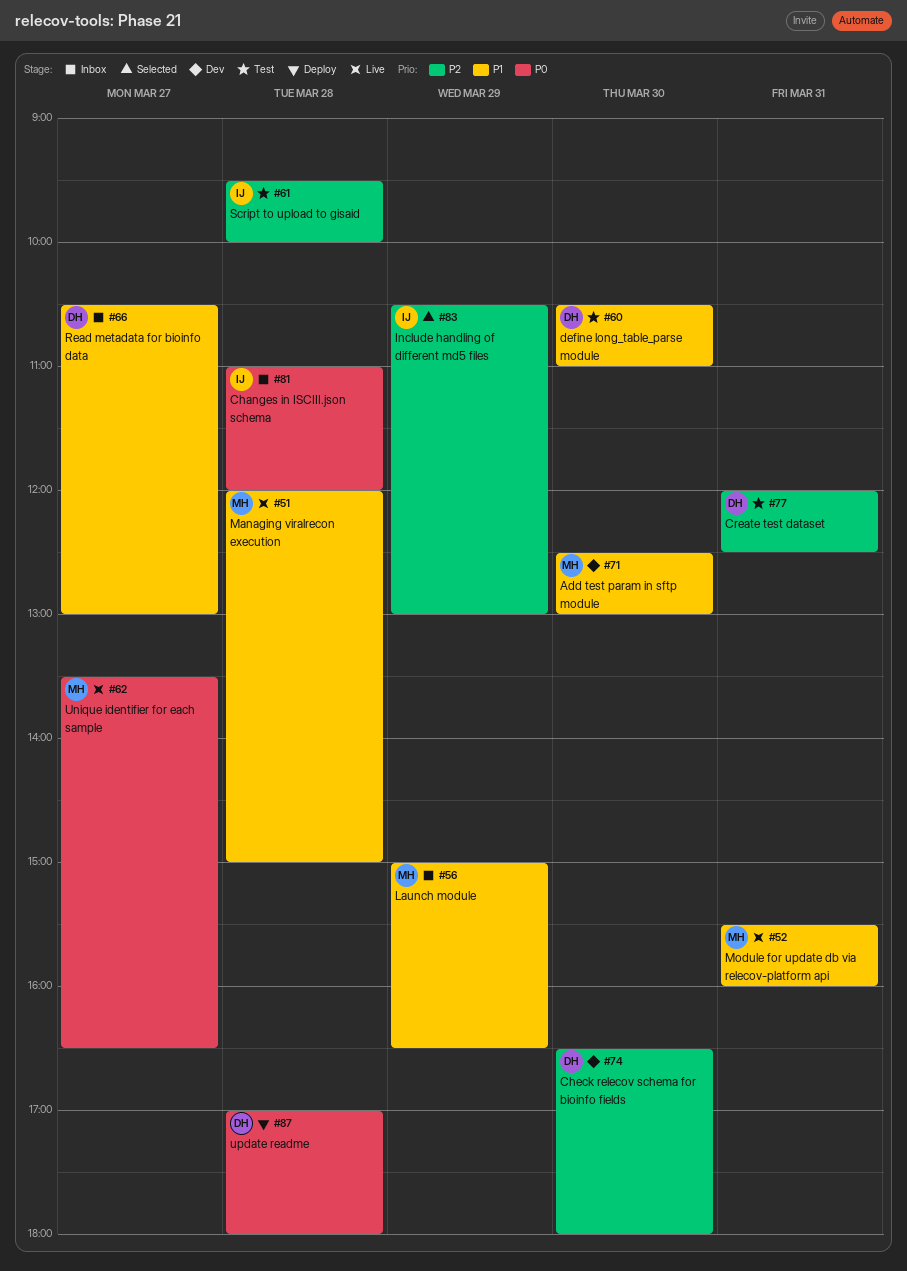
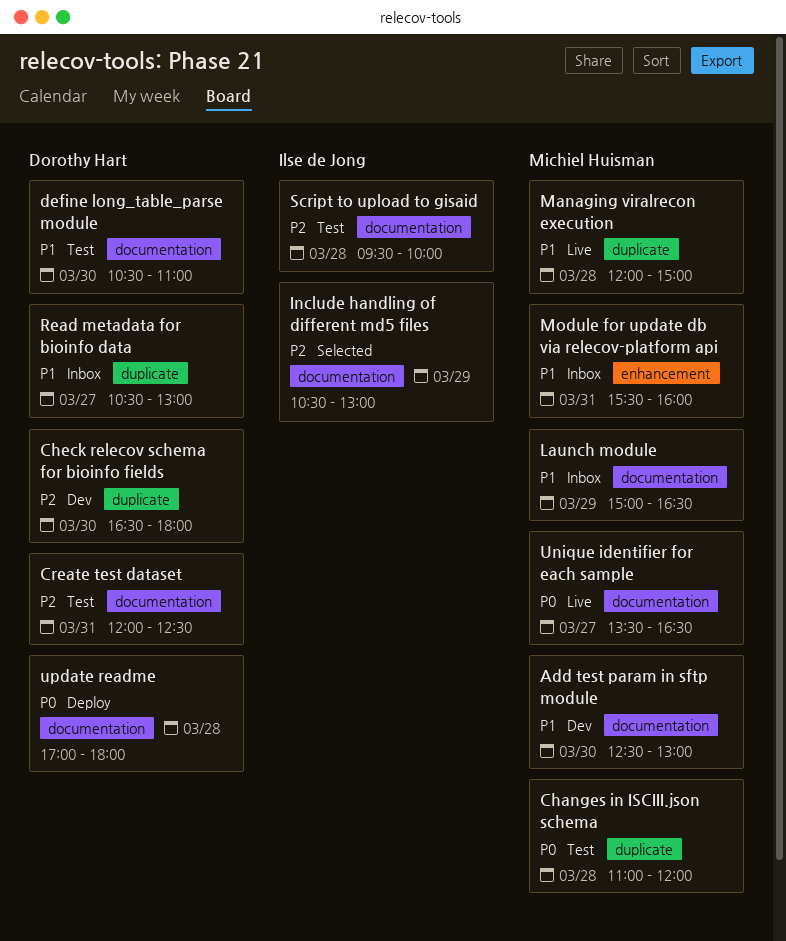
Changes in ISCIII.json schema, status: Inbox -> Test
Changes in ISCIII.json schema, owner: Ilse de Jong -> Michiel Huisman
Module for update db via relecov-platform api, status: Live -> Inbox

